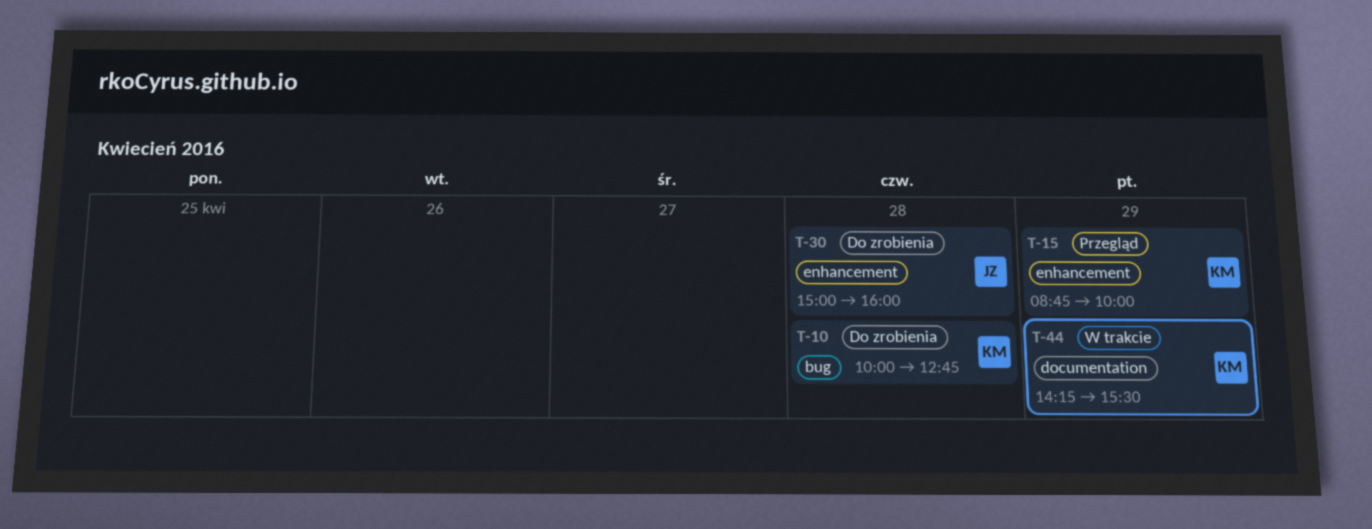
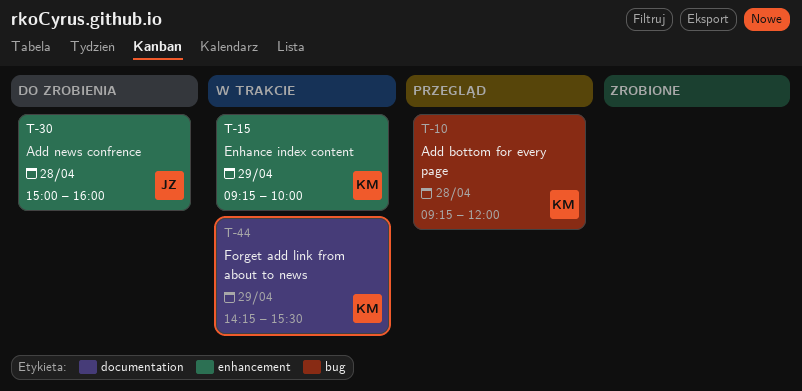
T-10, status: Do zrobienia -> Przegląd
T-10, begins: 10:00 -> 09:15
T-10, ends: 12:45 -> 12:00
T-15, status: Przegląd -> W trakcie
T-15, begins: 08:45 -> 09:15

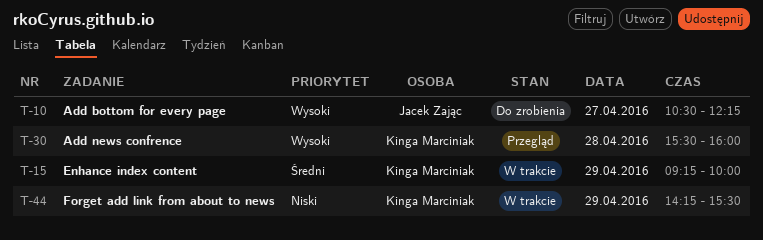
T-10, status: Przegląd -> Do zrobienia
T-10, owner: Kinga Marciniak -> Jacek Zając
T-10, day: Apr 28 -> Apr 27
T-10, begins: 09:15 -> 10:30
T-10, ends: 12:00 -> 12:15
T-30, status: Do zrobienia -> Przegląd
T-30, owner: Jacek Zając -> Kinga Marciniak
T-30, begins: 15:00 -> 15:30

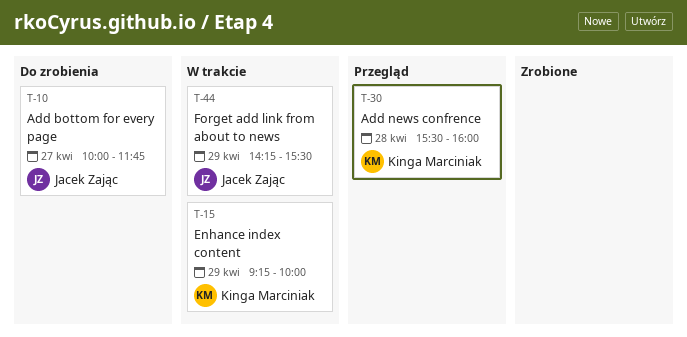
T-10, begins: 10:30 -> 10:00
T-10, ends: 12:15 -> 11:45
T-44, owner: Kinga Marciniak -> Jacek Zając

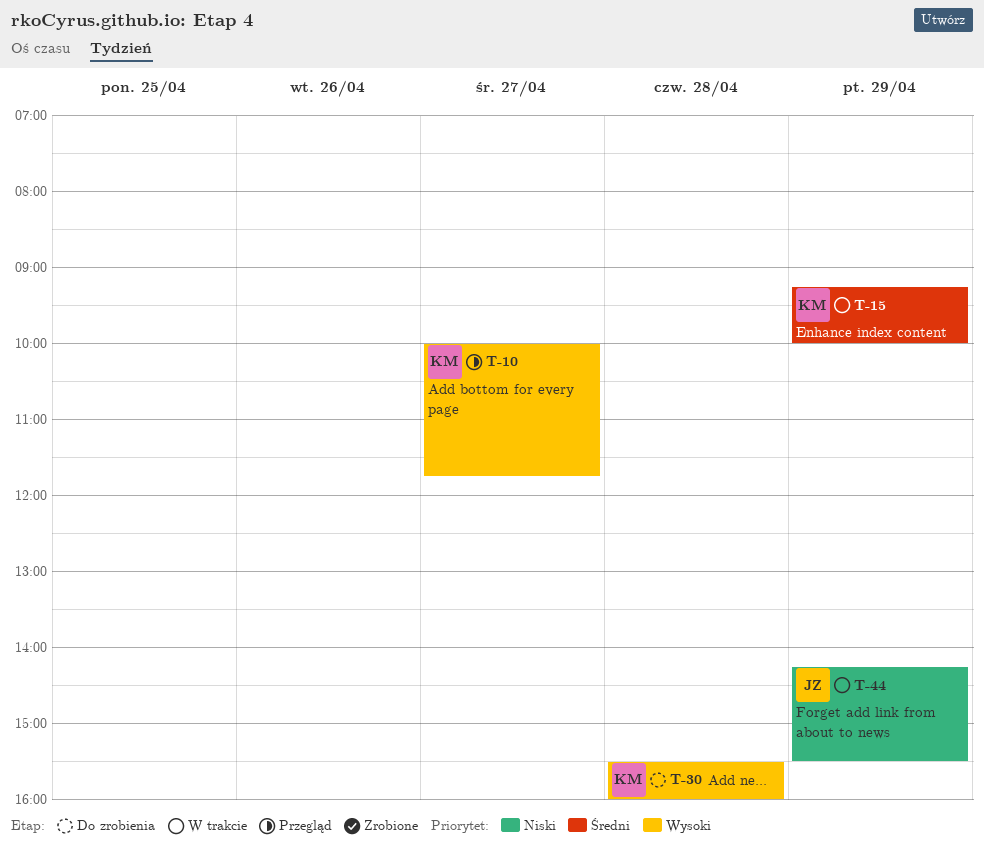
T-10, status: Do zrobienia -> Przegląd
T-10, owner: Jacek Zając -> Kinga Marciniak
T-30, status: Przegląd -> Do zrobienia

